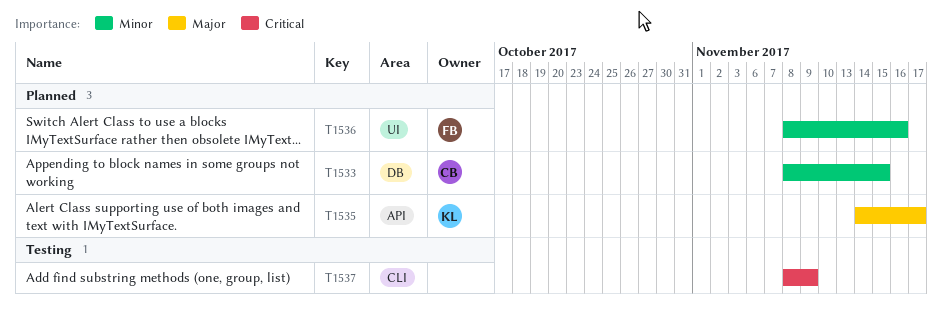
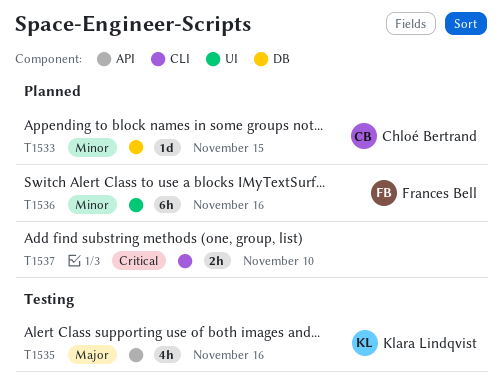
T1535, status: Planned -> Testing
T1535, due: Nov 17 -> Nov 16
T1537, status: Testing -> Planned
T1537, due: Nov 9 -> Nov 10

